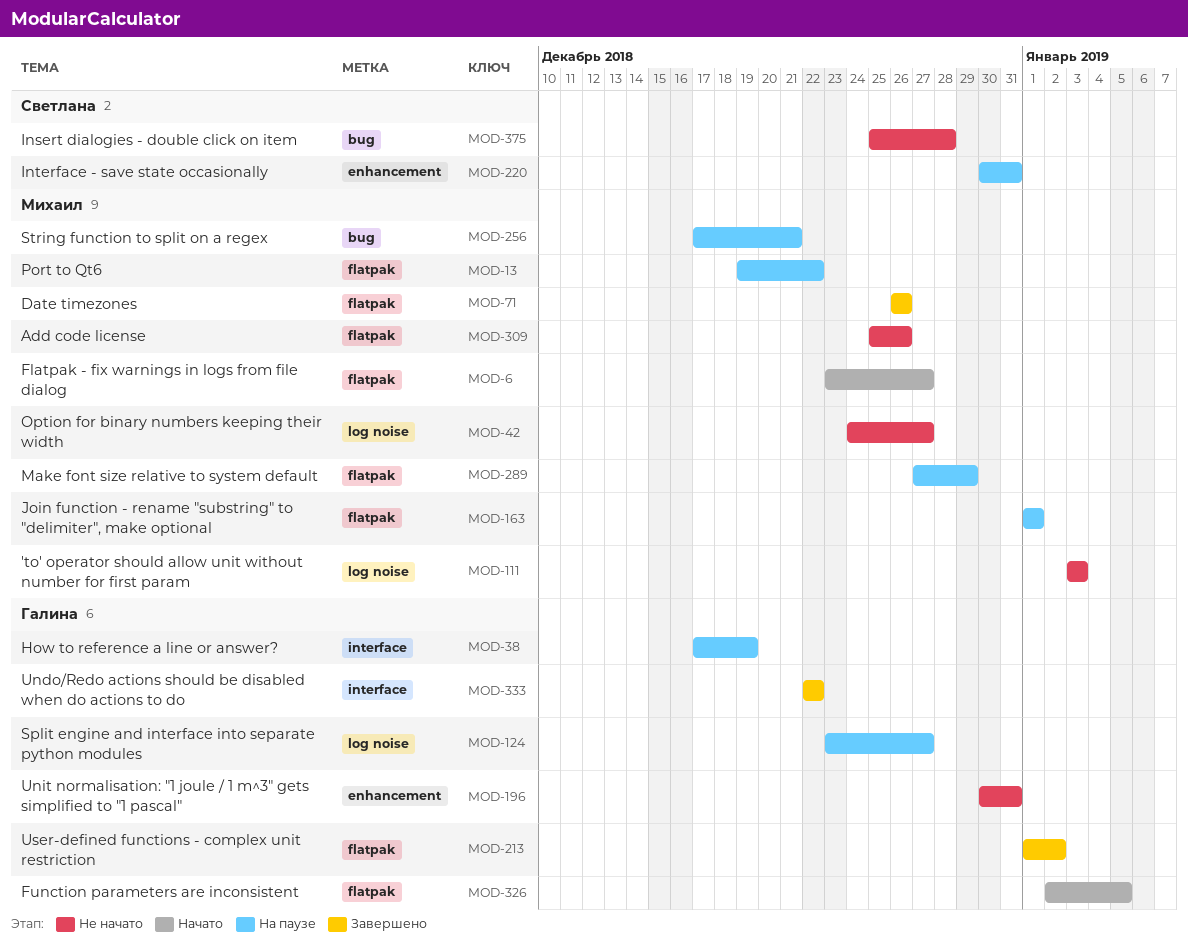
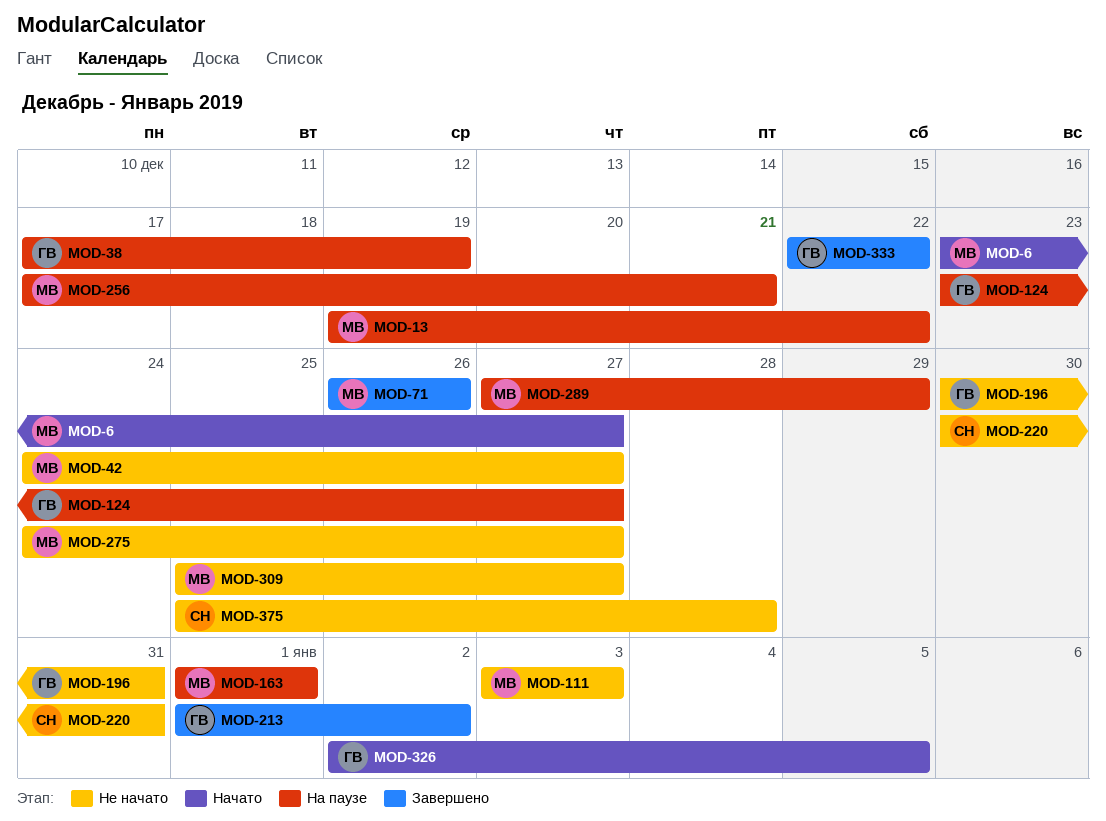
MOD-220, status: На паузе -> Не начато
MOD-275: none -> present
MOD-309, due: Dec 26 -> Dec 27

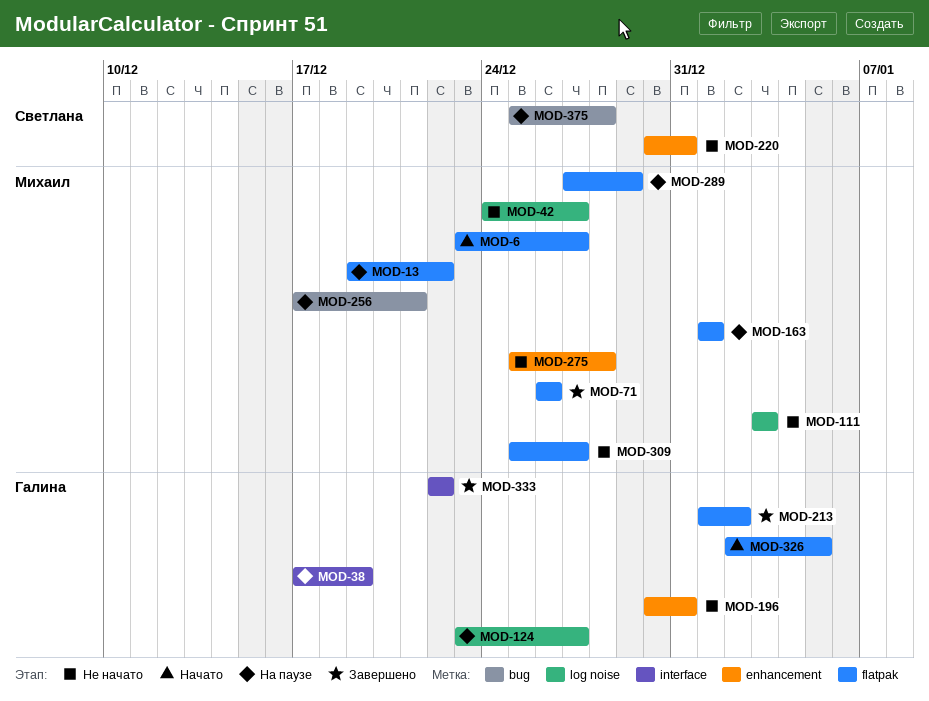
MOD-275, start: Dec 24 -> Dec 25
MOD-275, due: Dec 27 -> Dec 28
MOD-375, status: Не начато -> На паузе

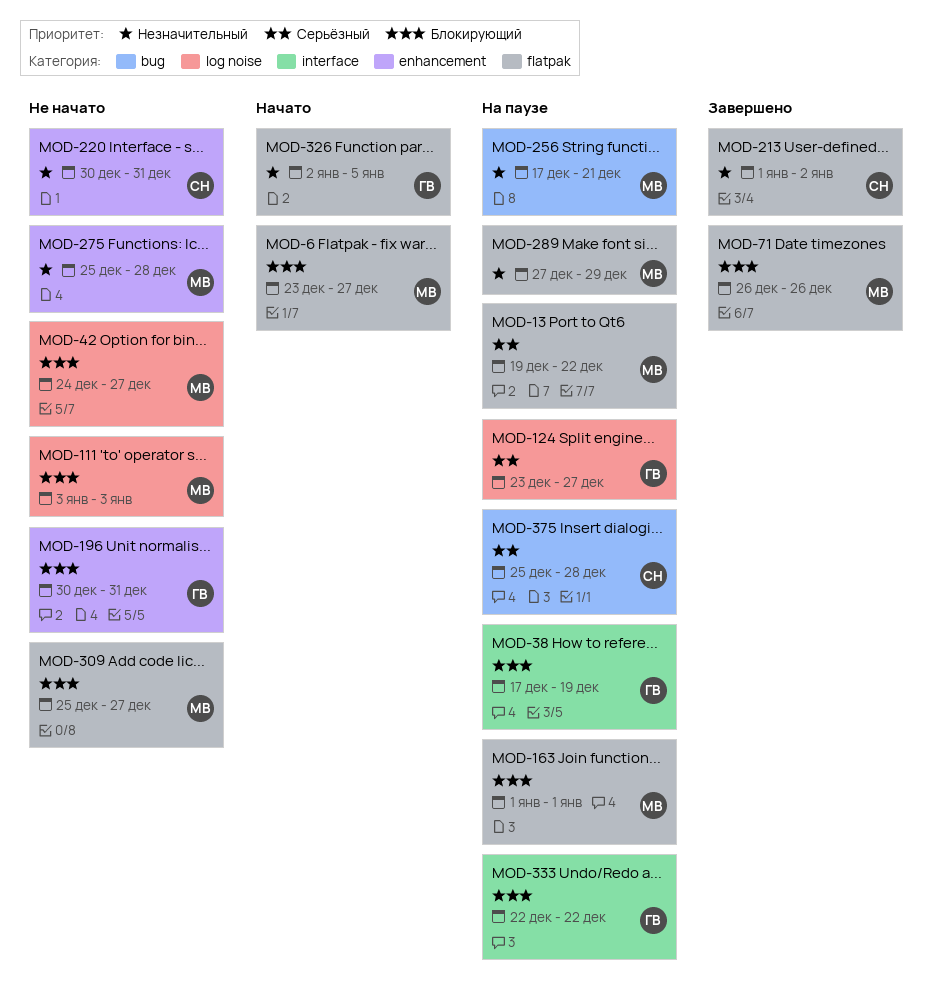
MOD-213, owner: Галина -> Светлана
MOD-333, status: Завершено -> На паузе

